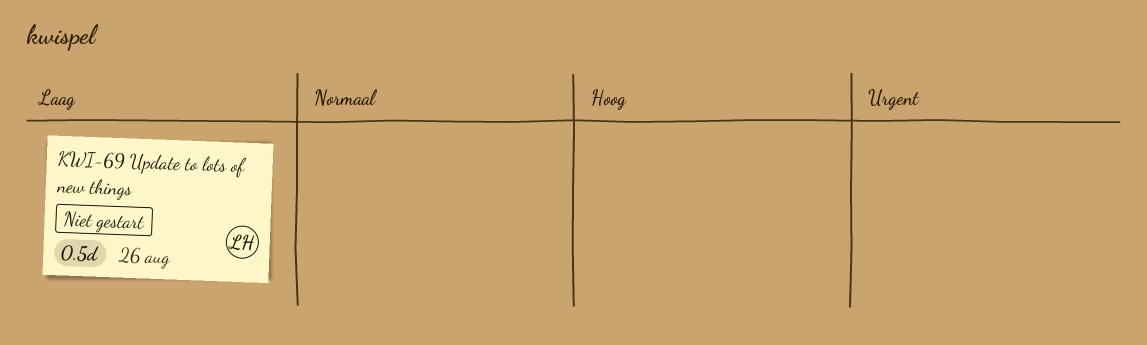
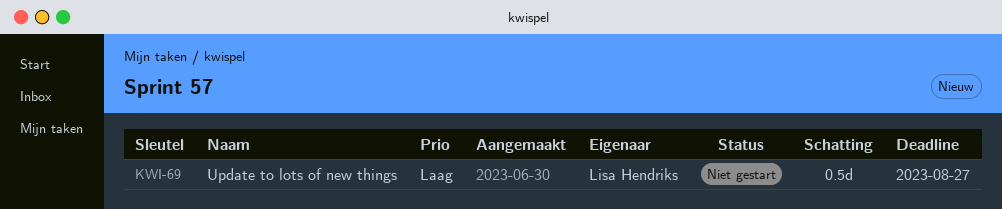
KWI-69, due: Aug 26 -> Aug 27

